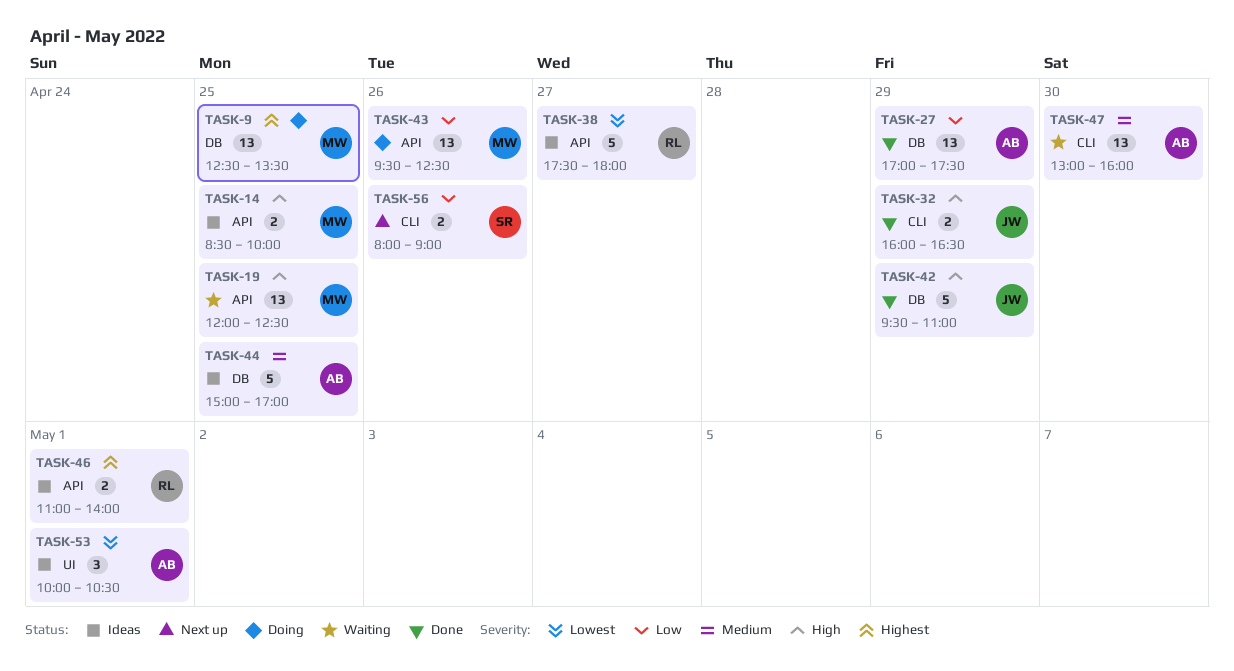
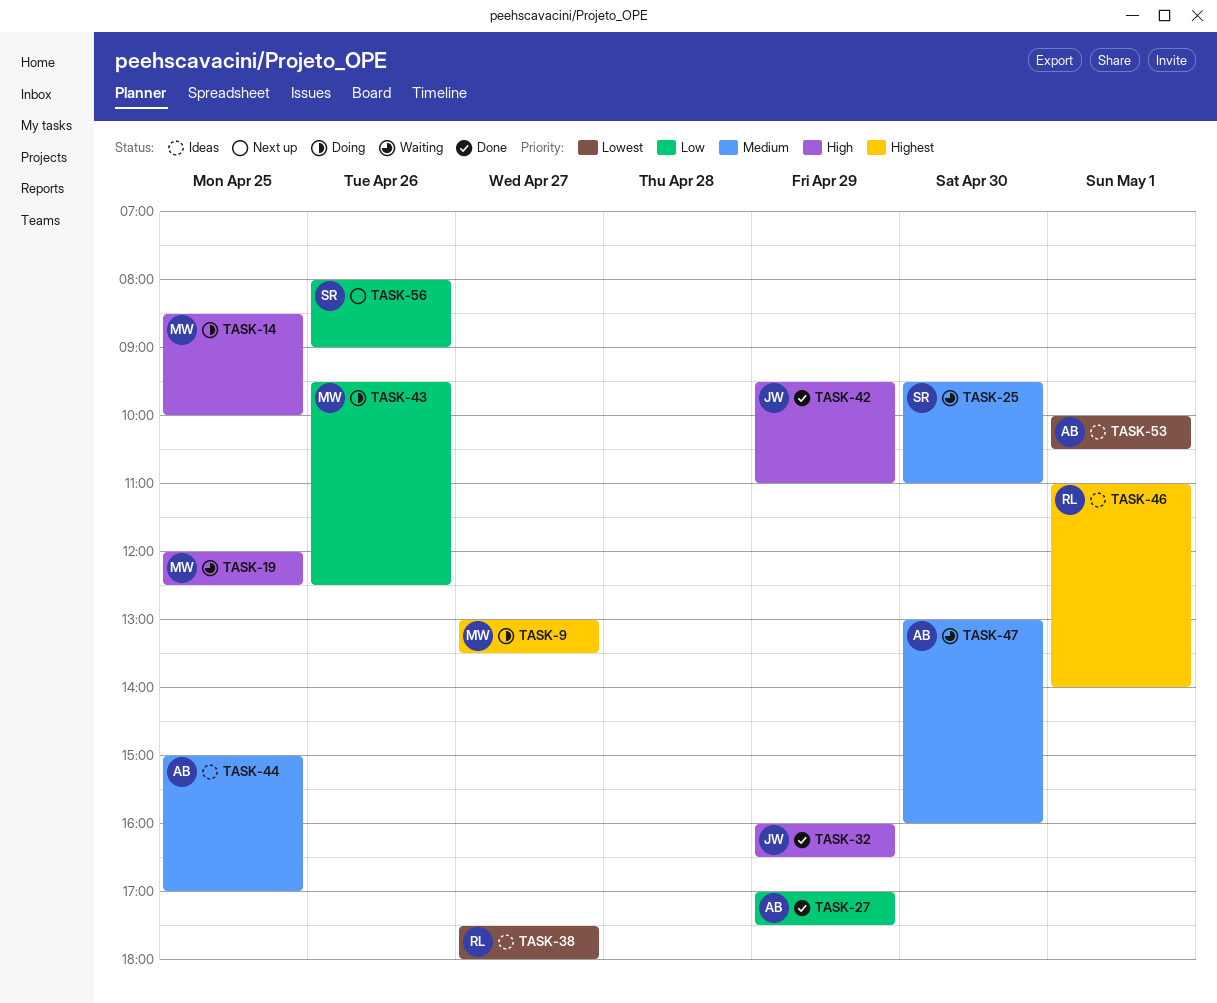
TASK-9, day: Apr 25 -> Apr 27
TASK-9, begins: 12:30 -> 13:00
TASK-14, status: Ideas -> Doing
TASK-25: none -> present

